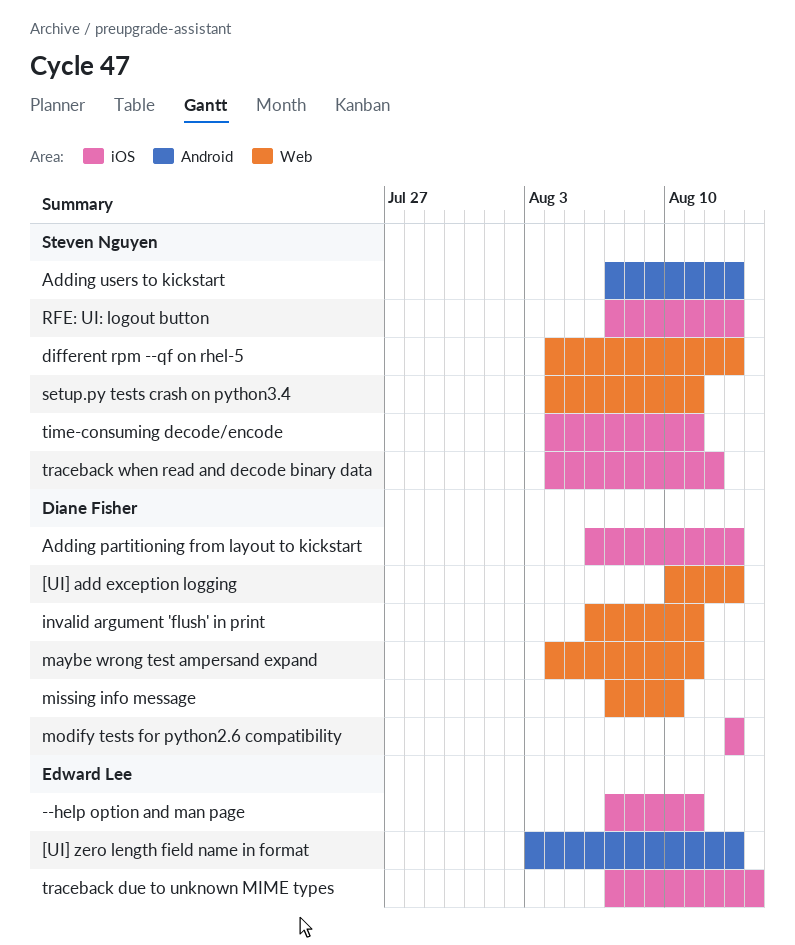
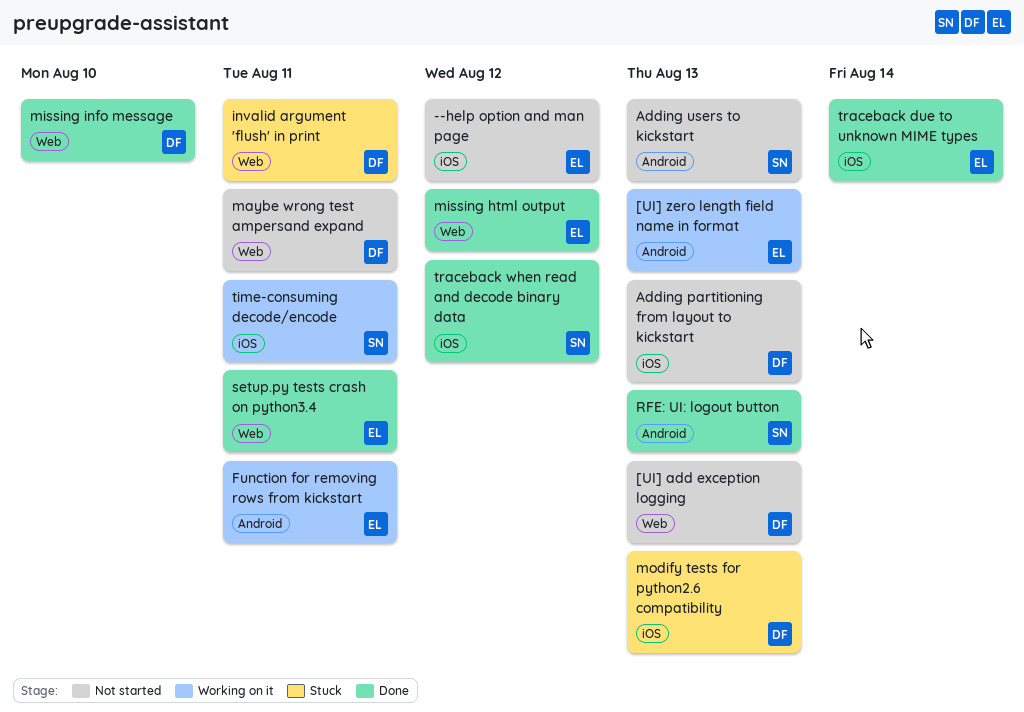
--help option and man page, due: Aug 11 -> Aug 12
different rpm --qf on rhel-5: present -> none
Function for removing rows from kickstart: none -> present
missing html output: none -> present
RFE: UI: logout button, label: iOS -> Android
setup.py tests crash on python3.4, owner: Steven Nguyen -> Edward Lee

